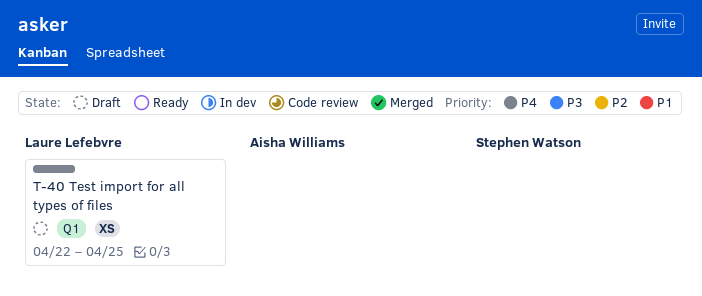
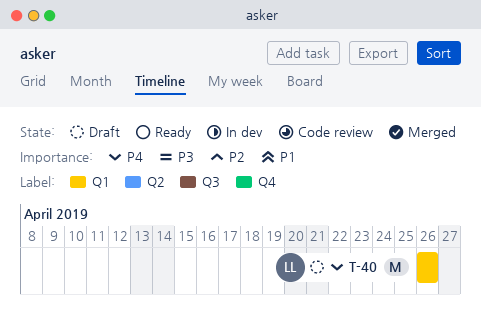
T-40, estimate: XS -> M
T-40, start: Apr 22 -> Apr 26
T-40, due: Apr 25 -> Apr 26

